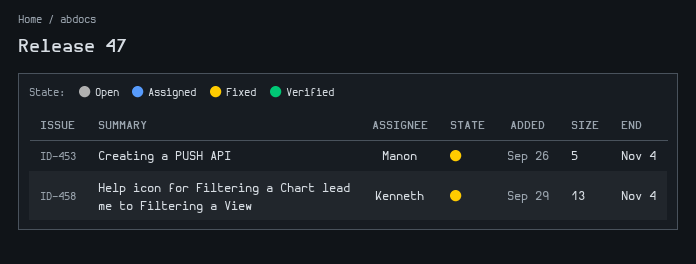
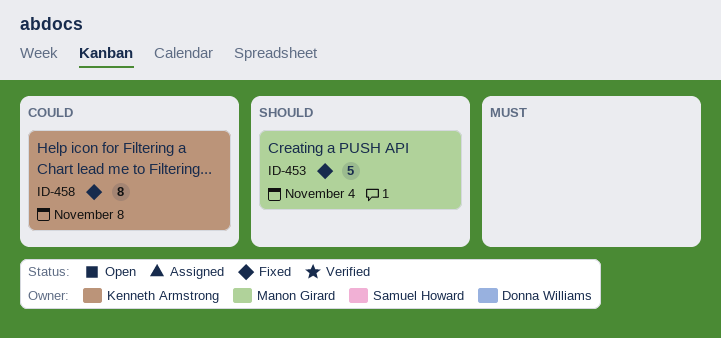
ID-458, estimate: 13 -> 8
ID-458, due: Nov 4 -> Nov 8

